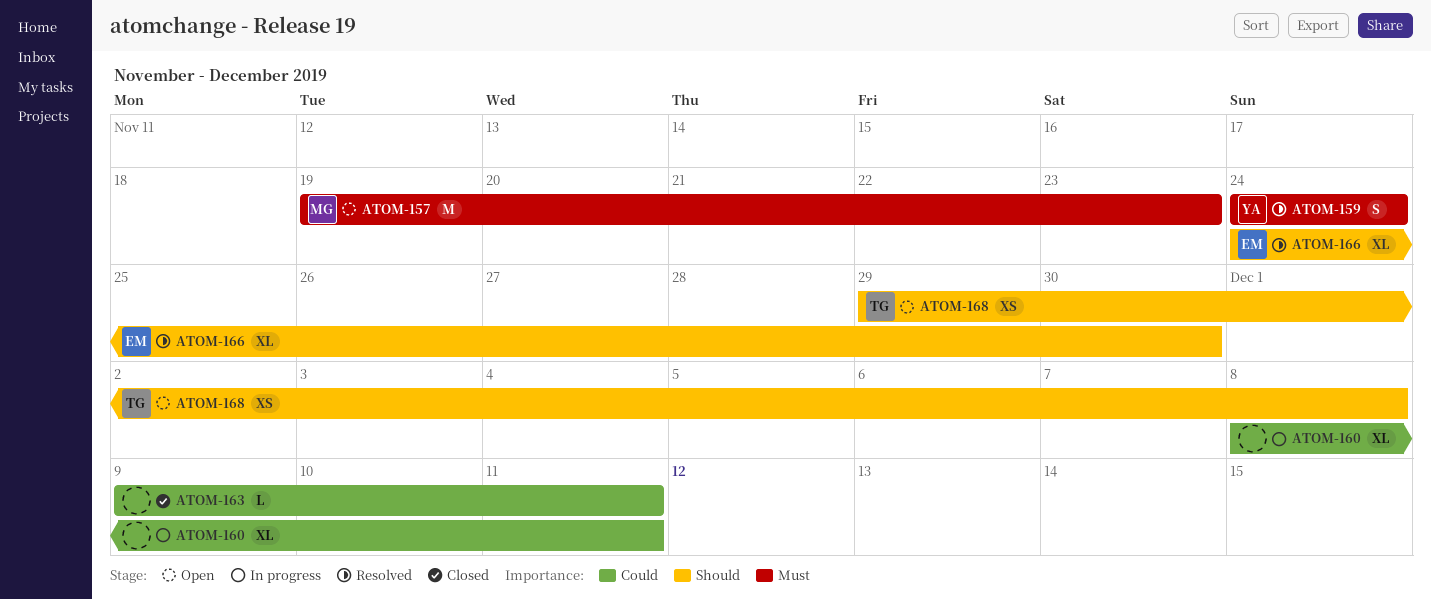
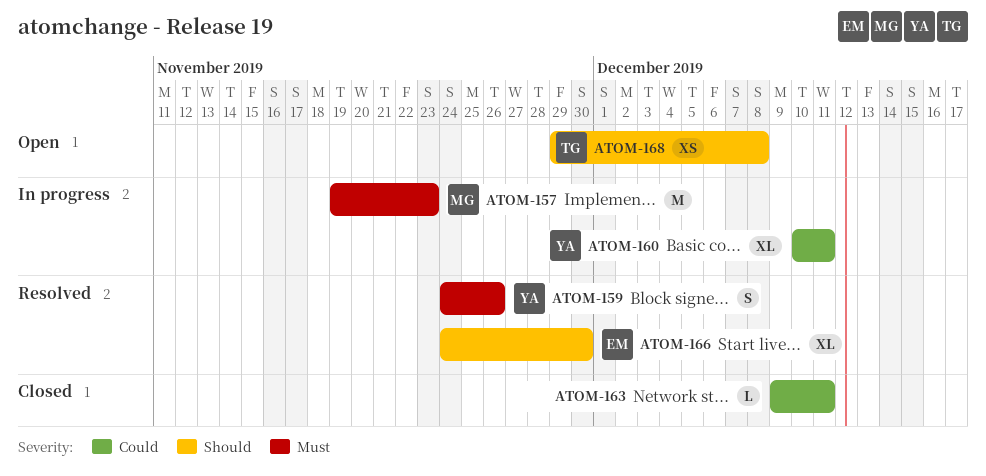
ATOM-157, status: Open -> In progress
ATOM-159, due: Nov 24 -> Nov 26
ATOM-160, owner: none -> YA
ATOM-160, start: Dec 8 -> Dec 10

